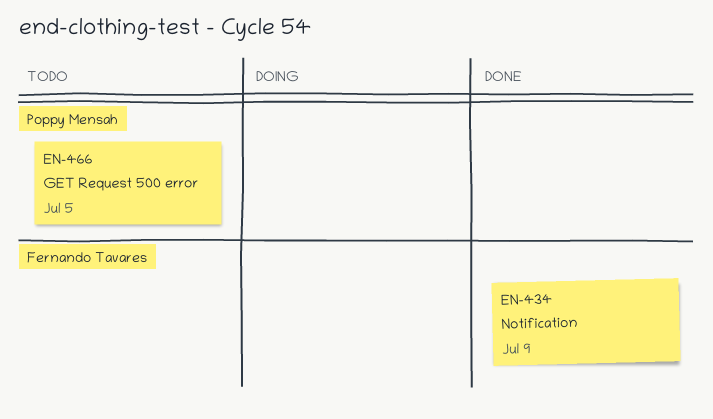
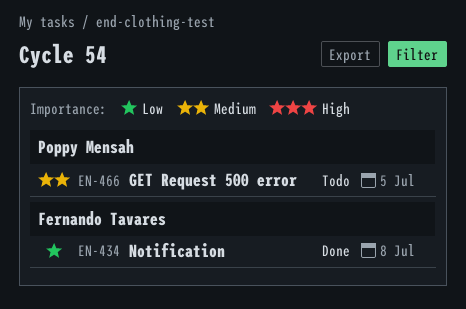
EN-434, due: Jul 9 -> Jul 8

